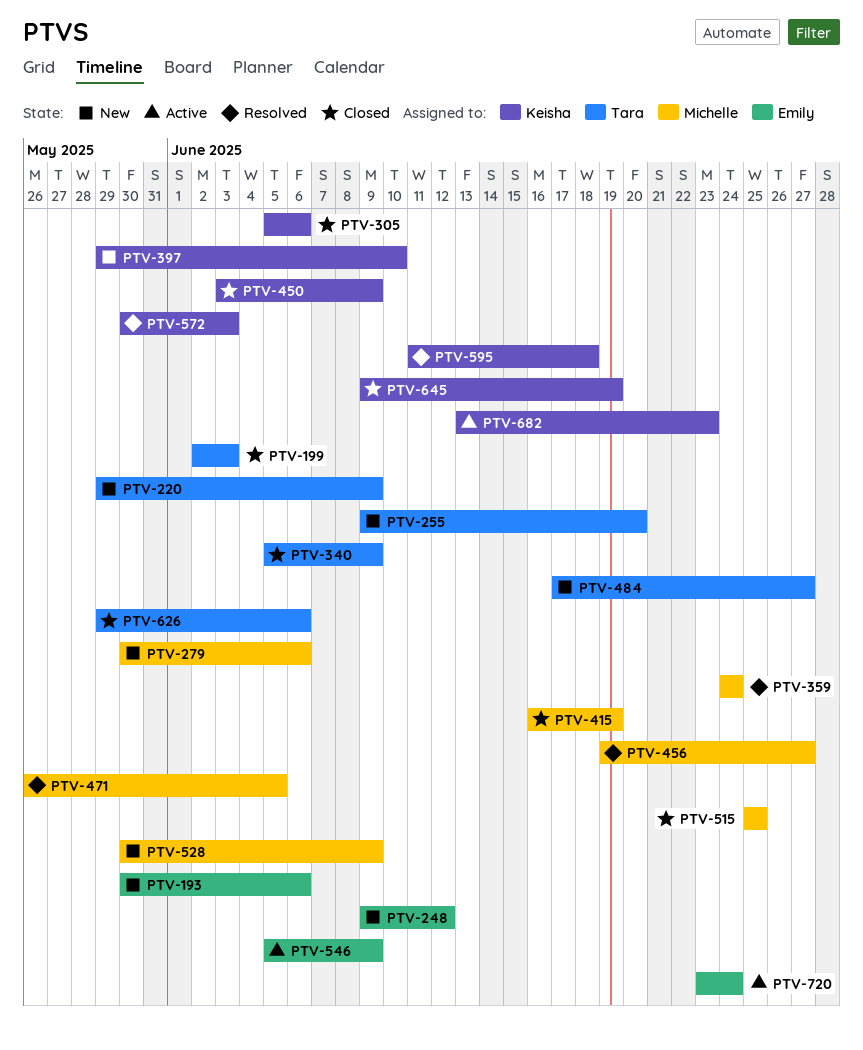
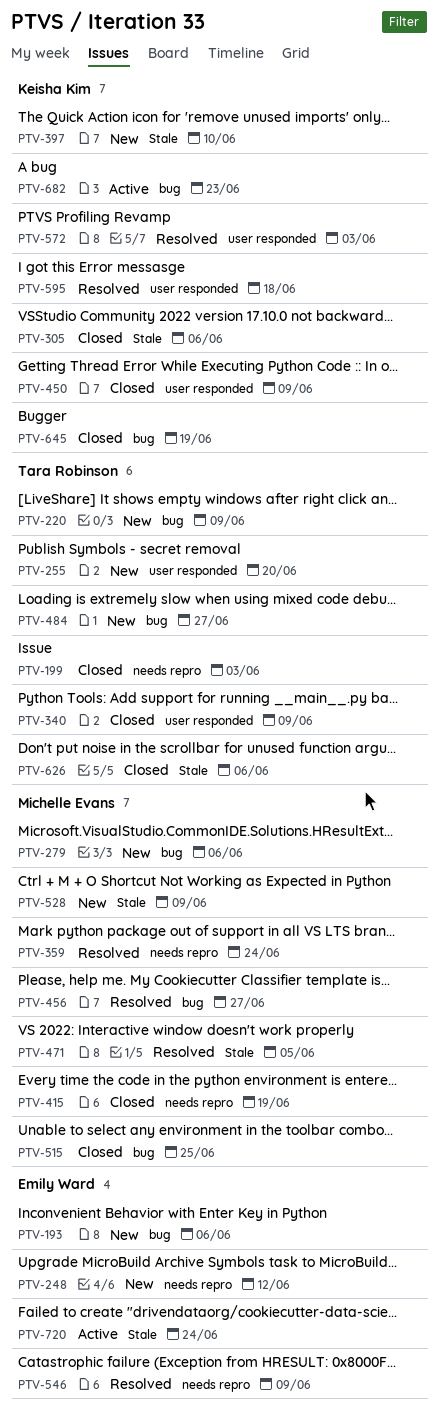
PTV-546, status: Active -> Resolved

